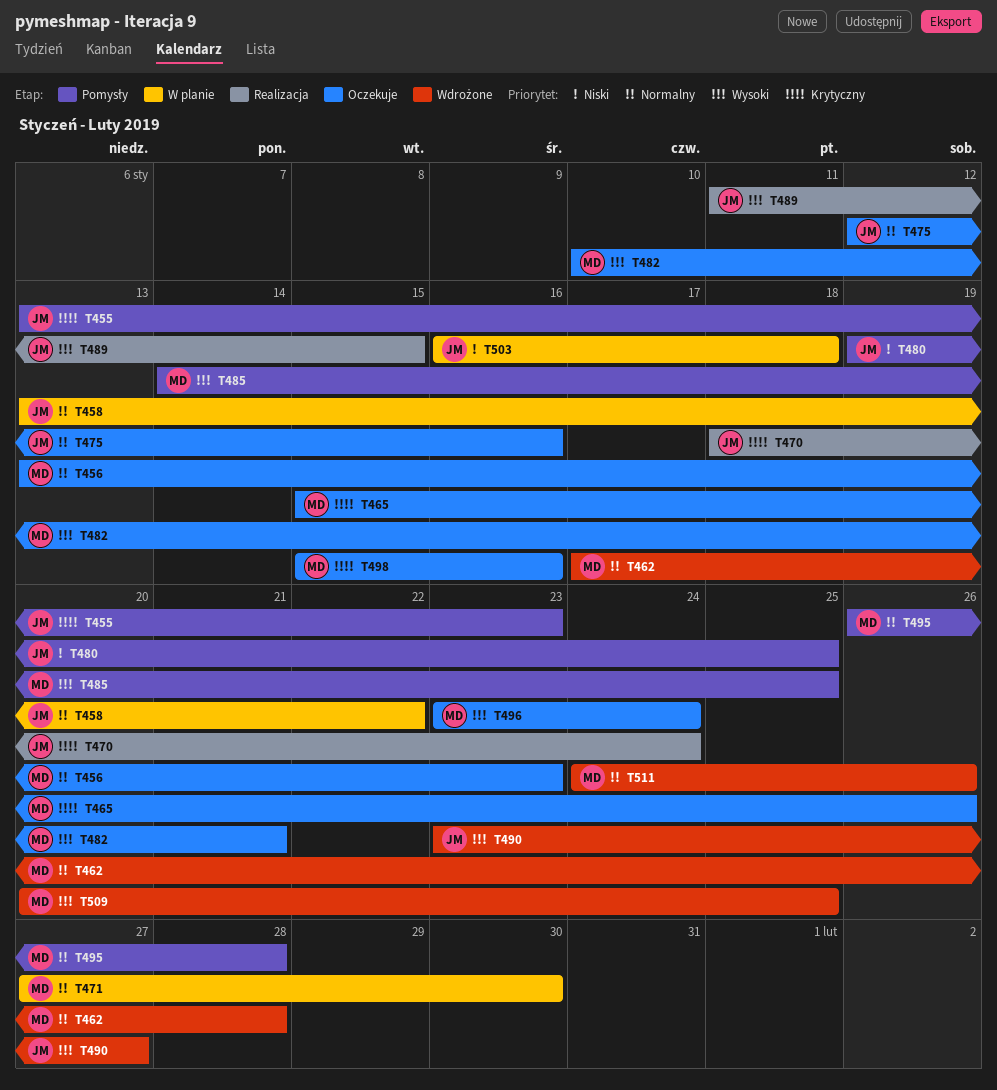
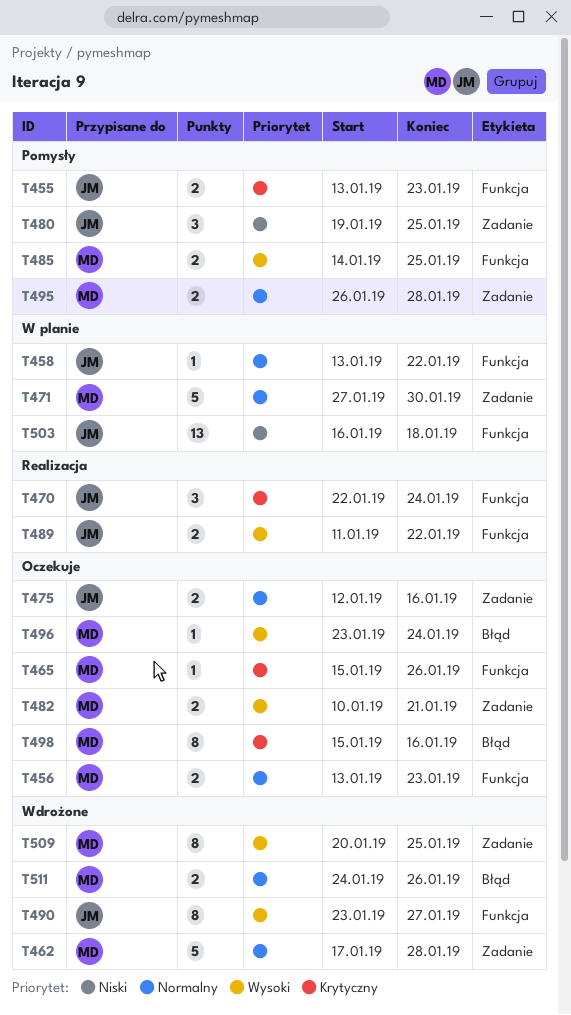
T470, start: Jan 18 -> Jan 22
T489, due: Jan 15 -> Jan 22

